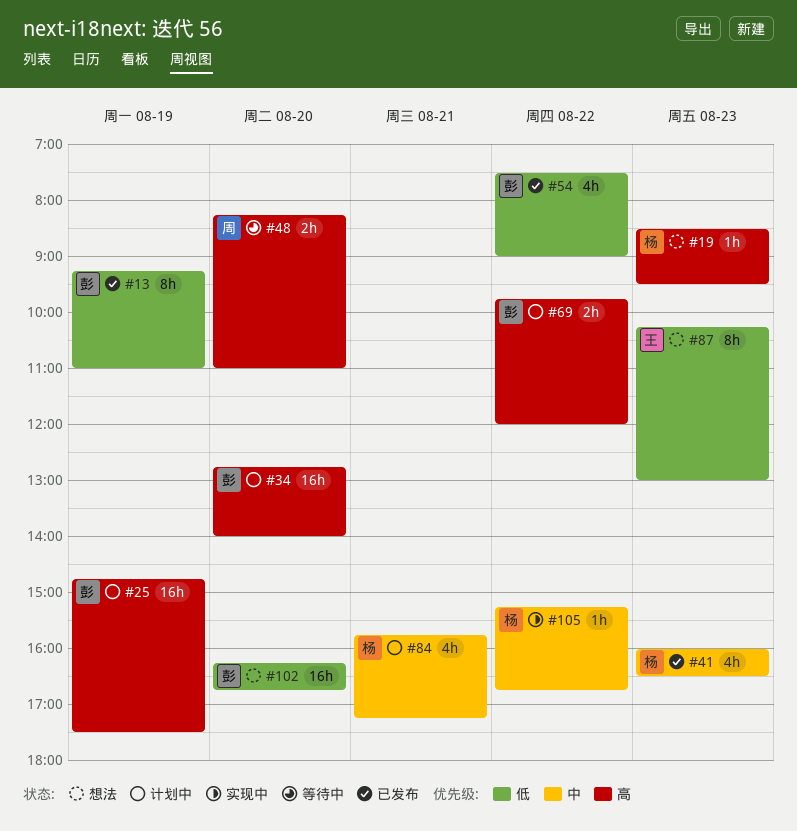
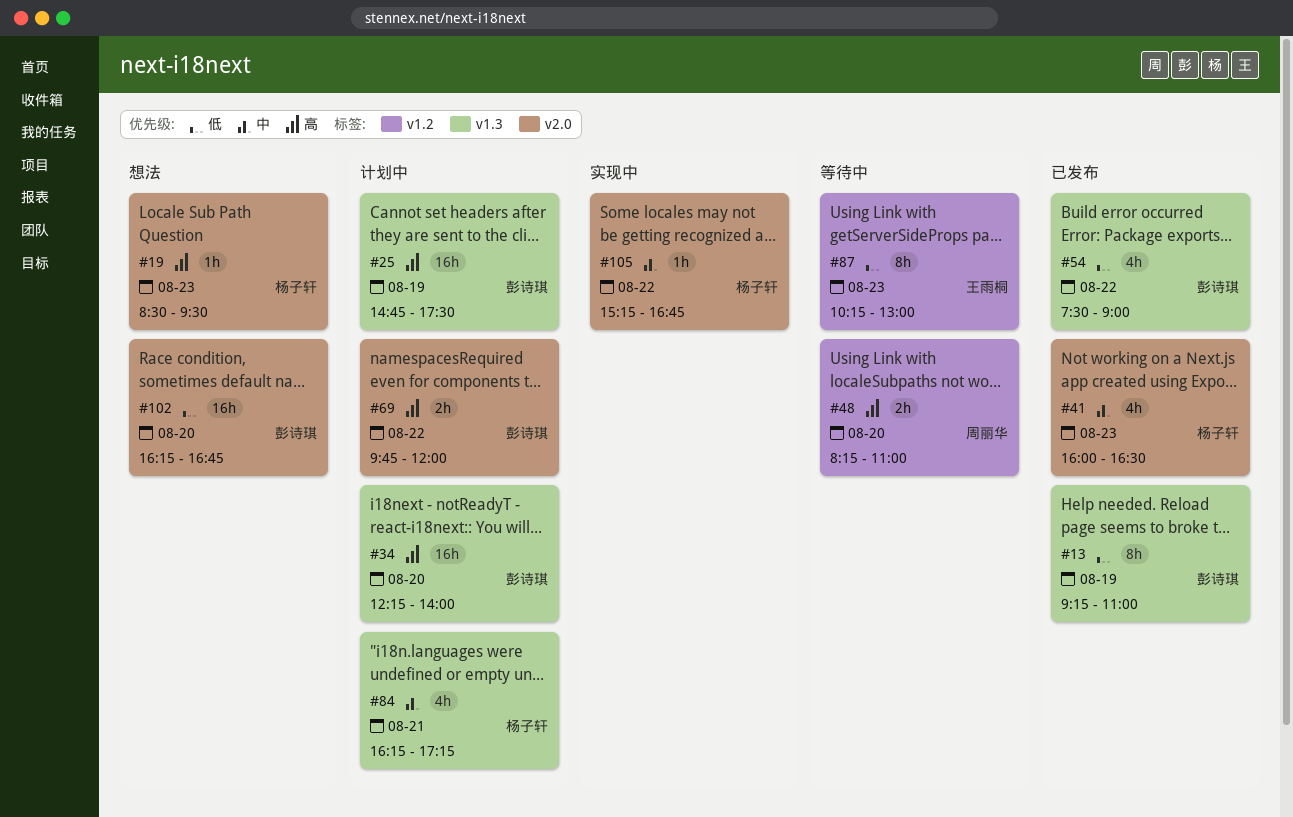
#34, begins: 12:45 -> 12:15
#84, begins: 15:45 -> 16:15
#87, status: 想法 -> 等待中

